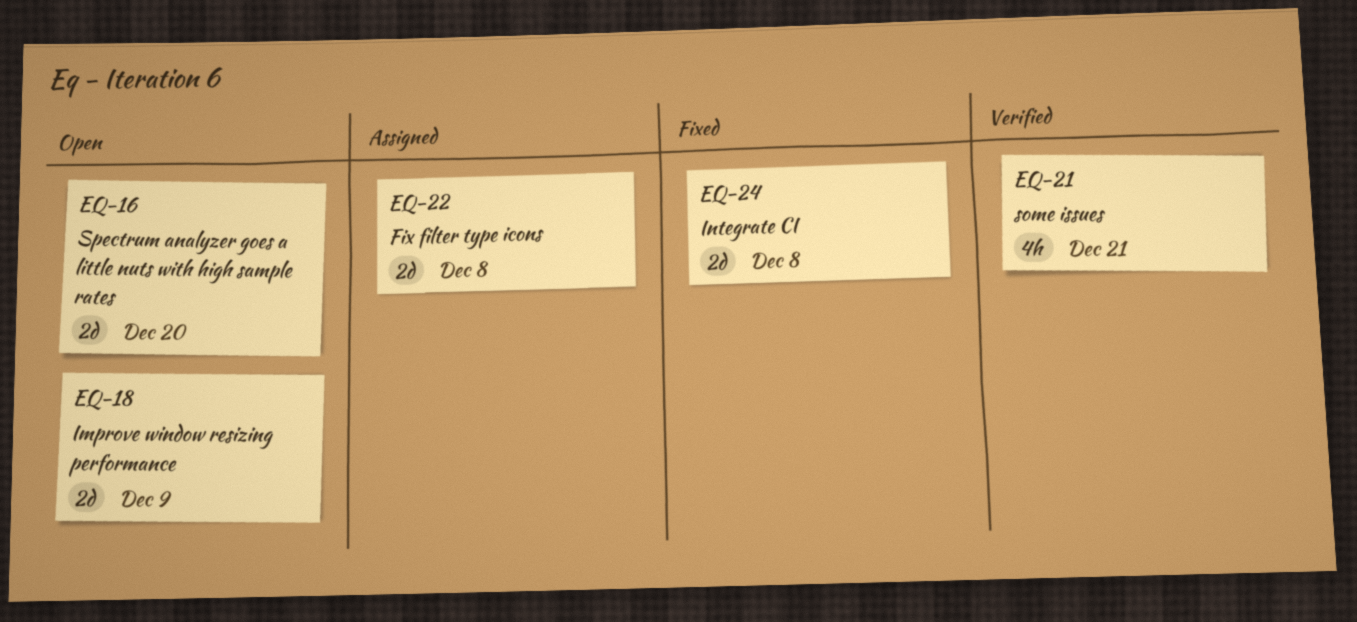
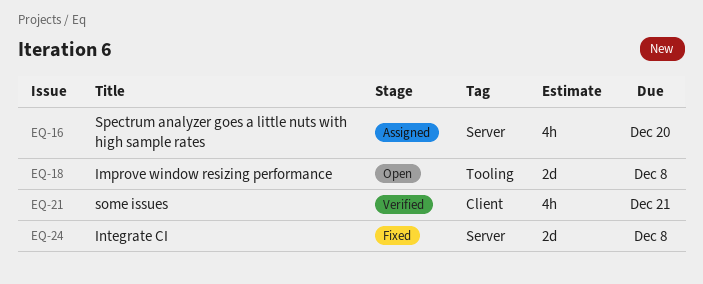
EQ-16, status: Open -> Assigned
EQ-16, estimate: 2d -> 4h
EQ-18, due: Dec 9 -> Dec 8
EQ-22: present -> none

